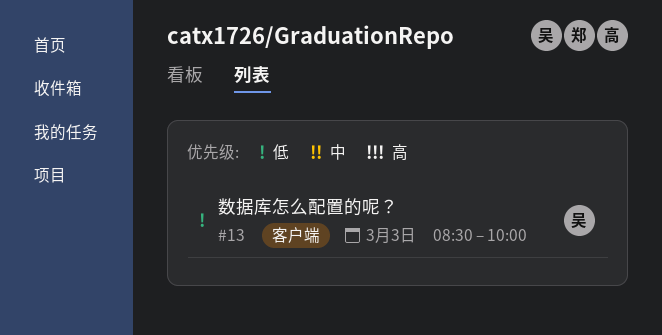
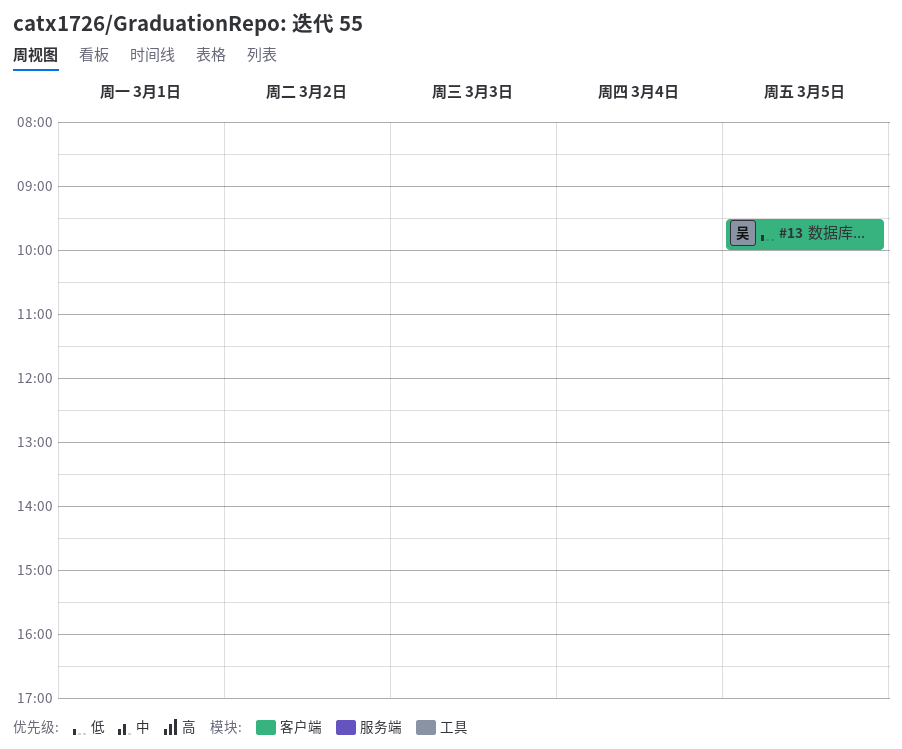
#13, day: Mar 3 -> Mar 5
#13, begins: 08:30 -> 09:30

